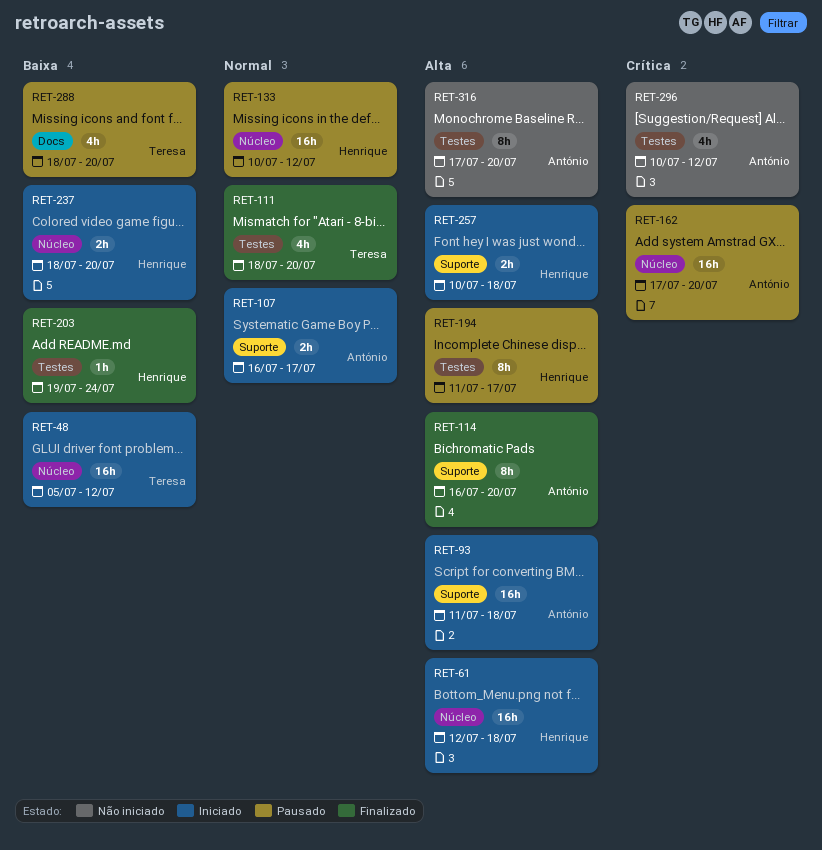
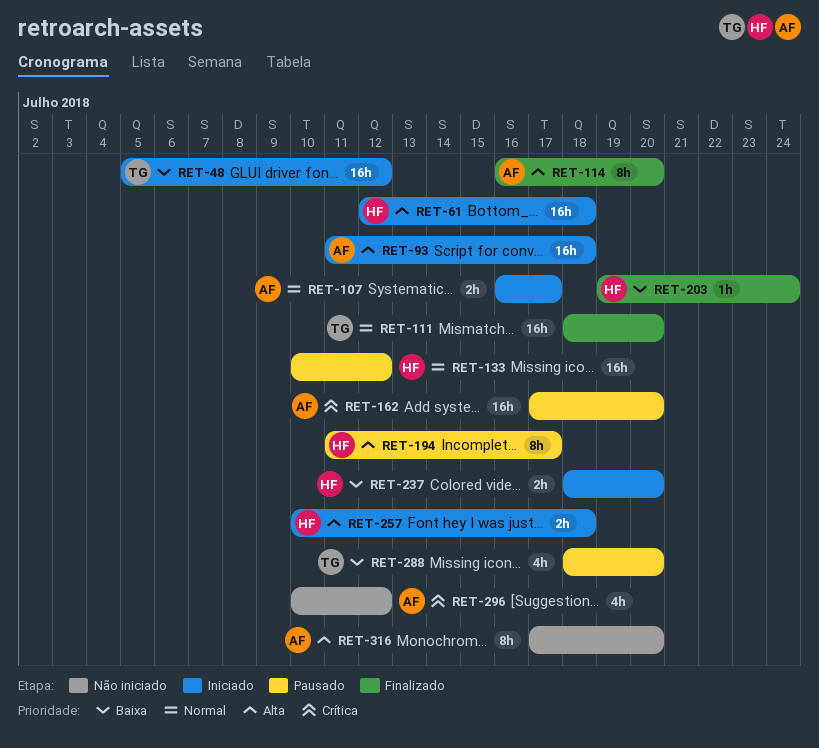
RET-111, estimate: 4h -> 16h

